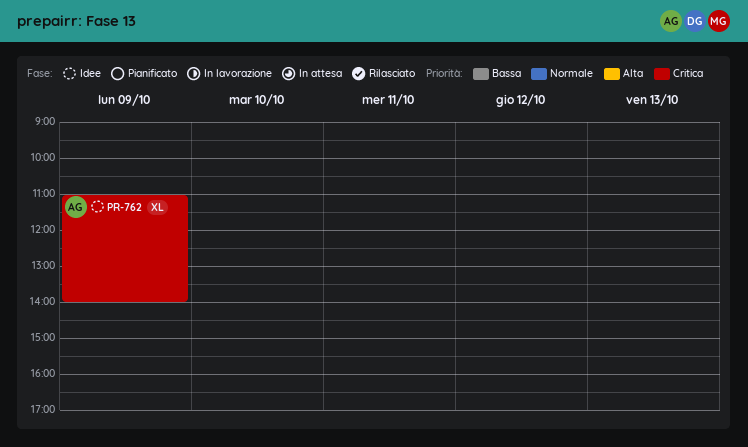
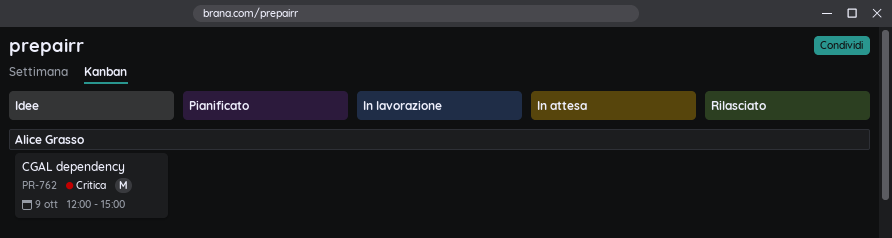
PR-762, estimate: XL -> M
PR-762, begins: 11:00 -> 12:00
PR-762, ends: 14:00 -> 15:00

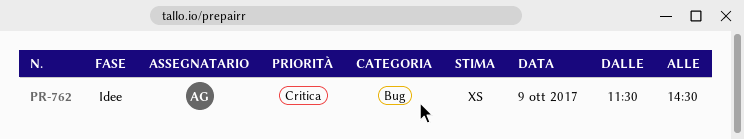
PR-762, estimate: M -> XS
PR-762, begins: 12:00 -> 11:30
PR-762, ends: 15:00 -> 14:30

